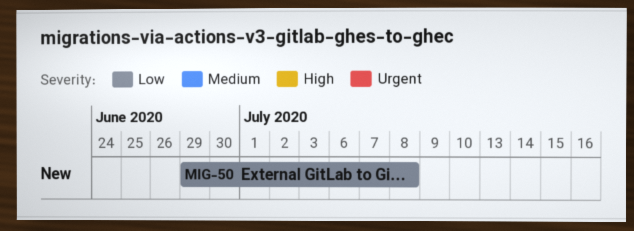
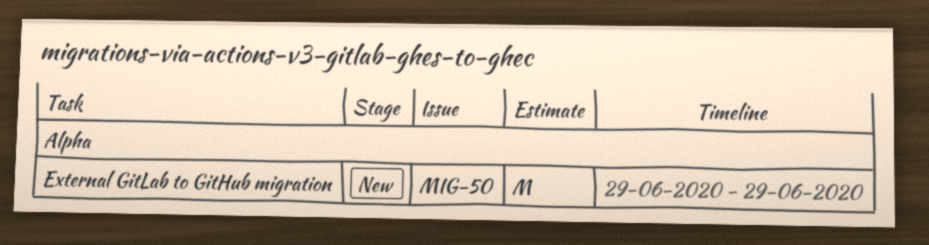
MIG-50, due: Jul 8 -> Jun 29

